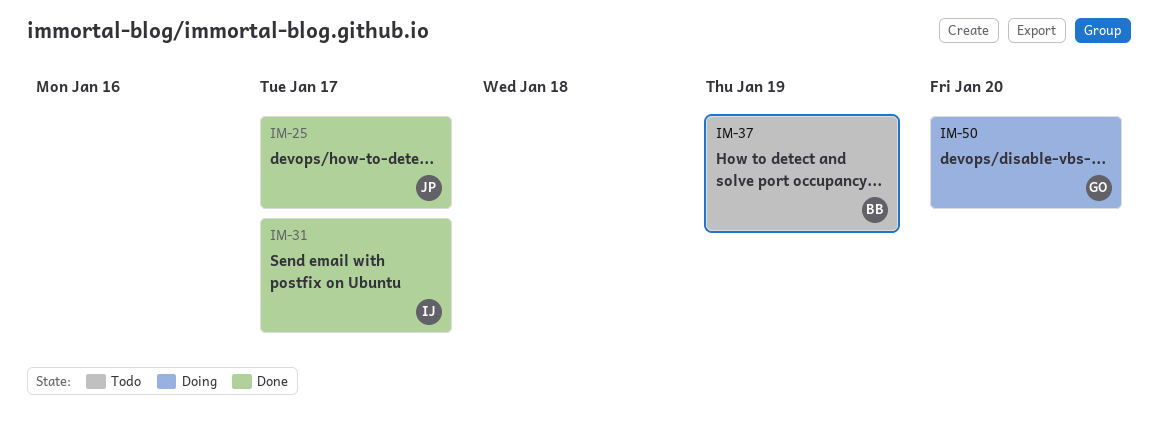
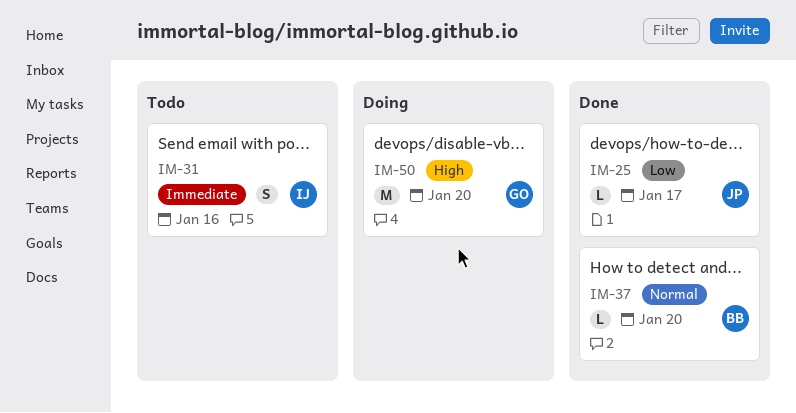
IM-31, status: Done -> Todo
IM-31, due: Jan 17 -> Jan 16
IM-37, status: Todo -> Done
IM-37, due: Jan 19 -> Jan 20

